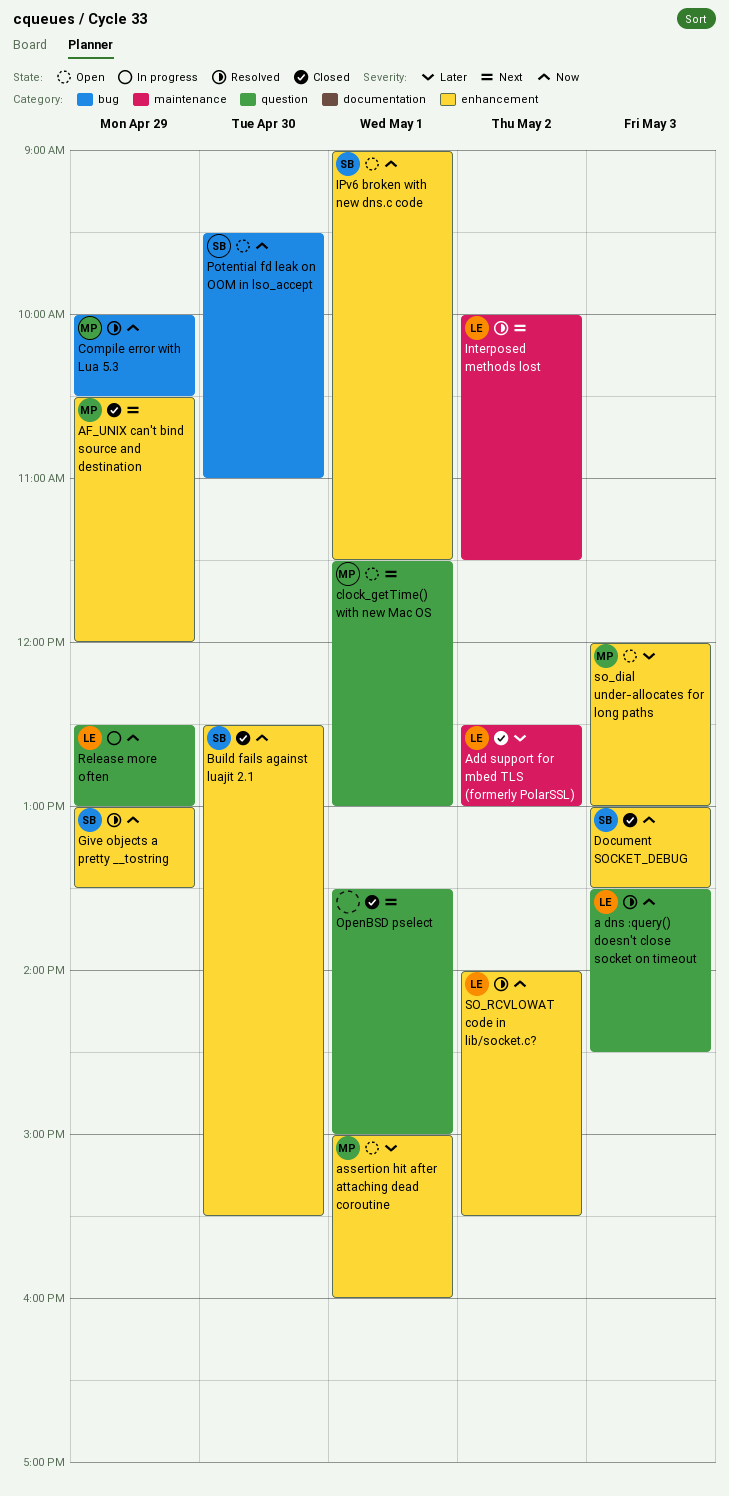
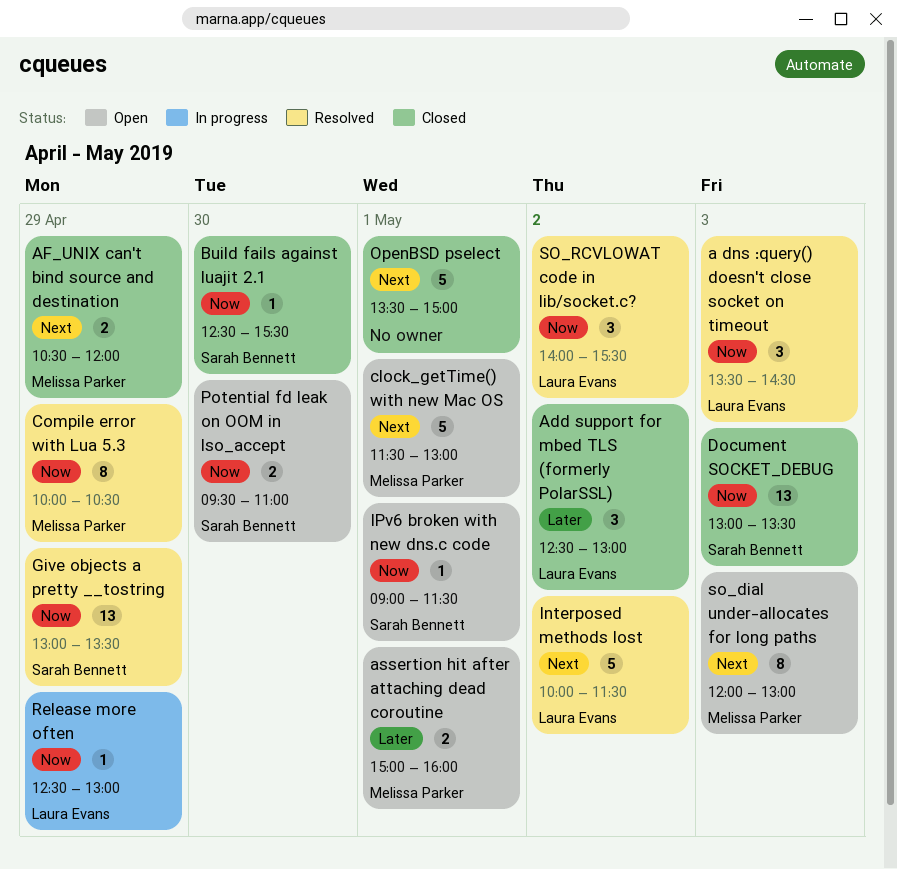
so_dial under-allocates for long paths, priority: Later -> Next

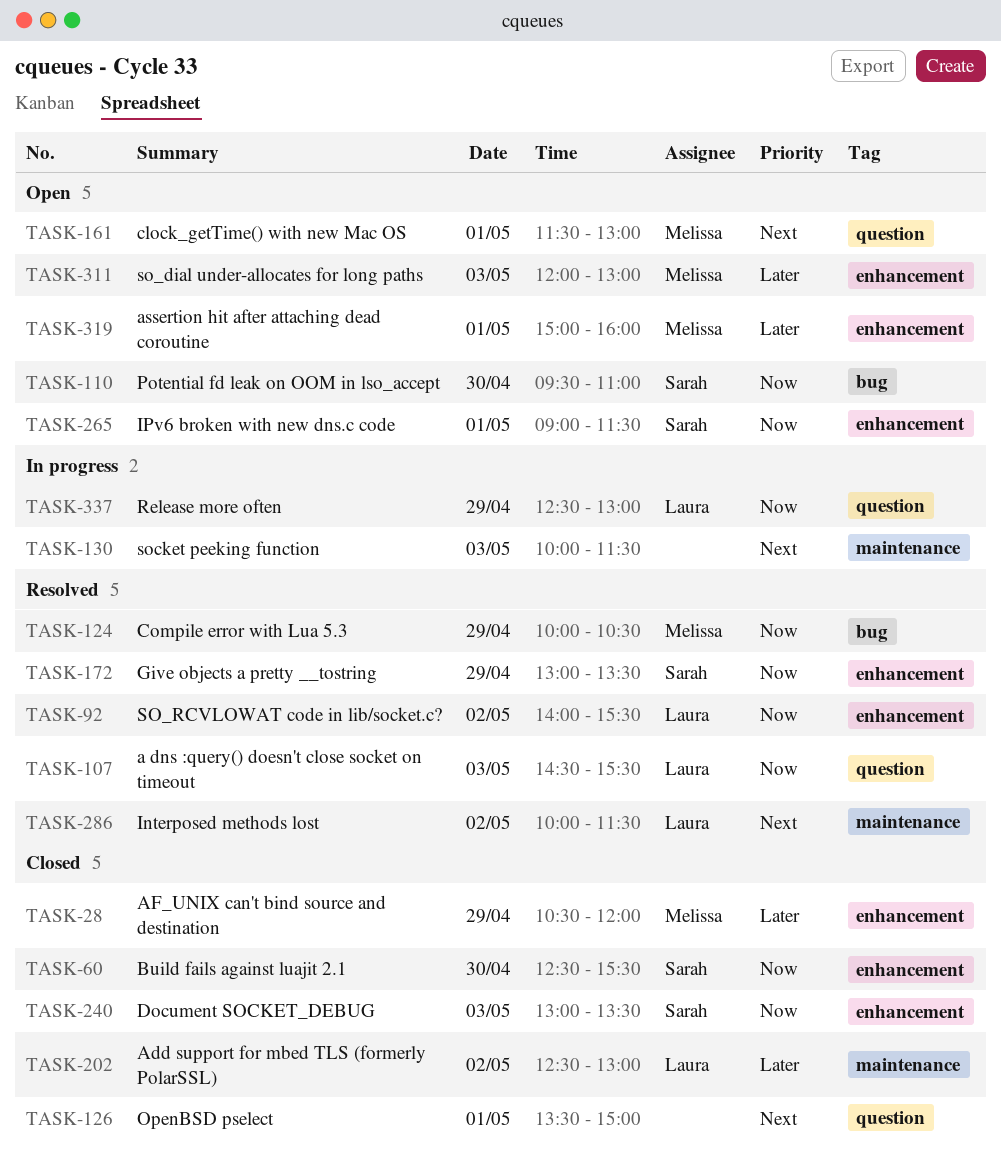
a dns :query() doesn't close socket on timeout, begins: 13:30 -> 14:30
a dns :query() doesn't close socket on timeout, ends: 14:30 -> 15:30
AF_UNIX can't bind source and destination, priority: Next -> Later
so_dial under-allocates for long paths, priority: Next -> Later
socket peeking function: none -> present

